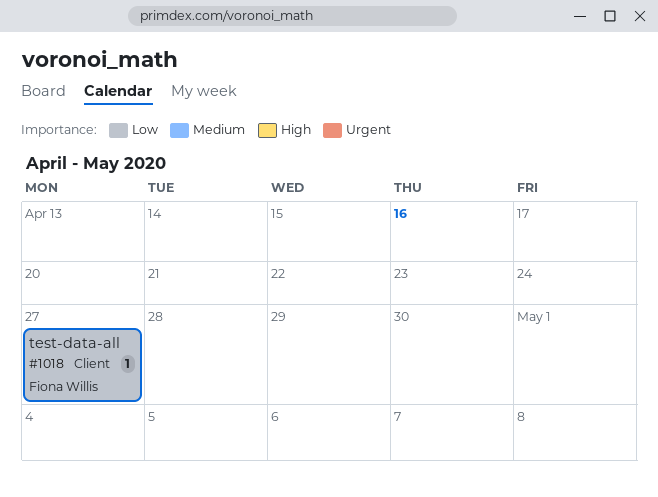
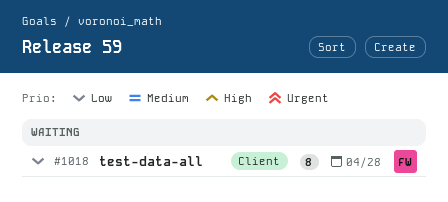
#1018, estimate: 1 -> 8
#1018, due: Apr 27 -> Apr 28

